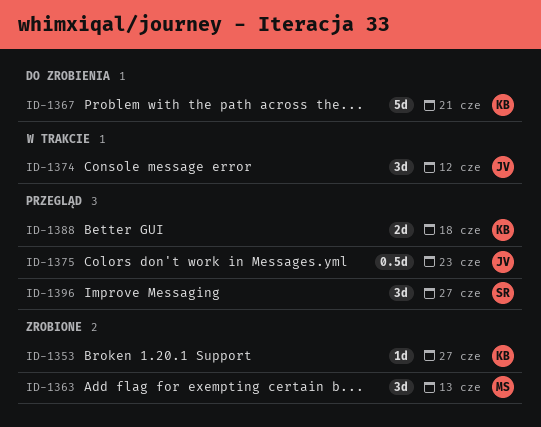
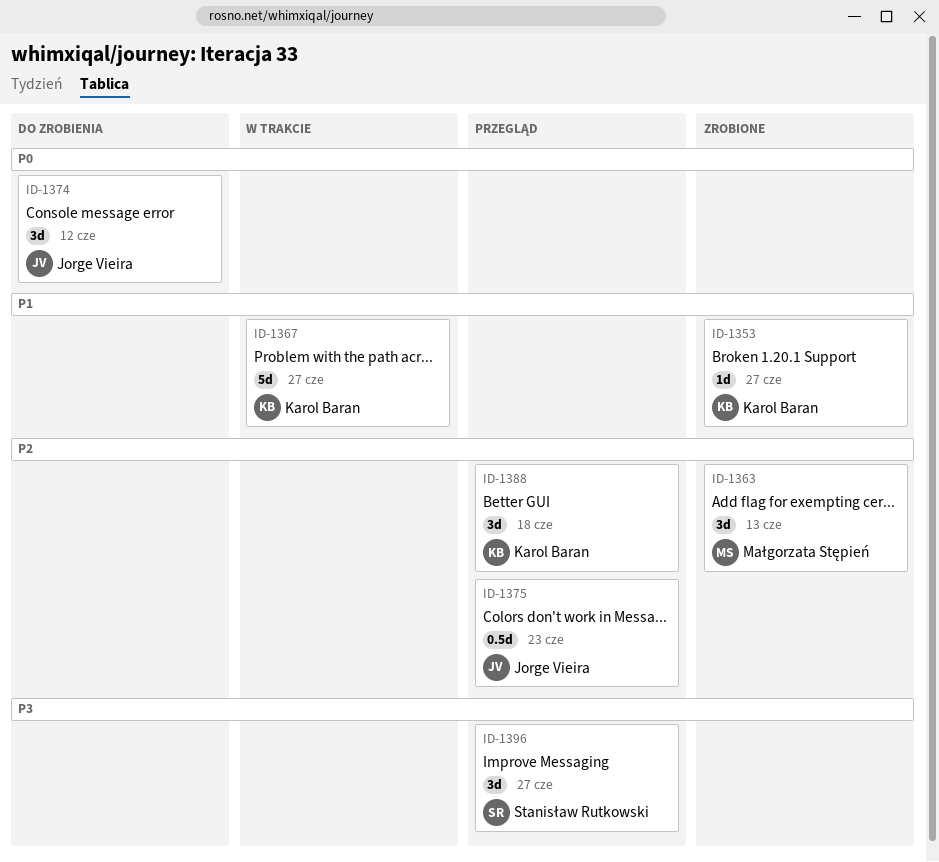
ID-1367, status: Do zrobienia -> W trakcie
ID-1367, due: Jun 21 -> Jun 27
ID-1374, status: W trakcie -> Do zrobienia
ID-1388, estimate: 2d -> 3d

